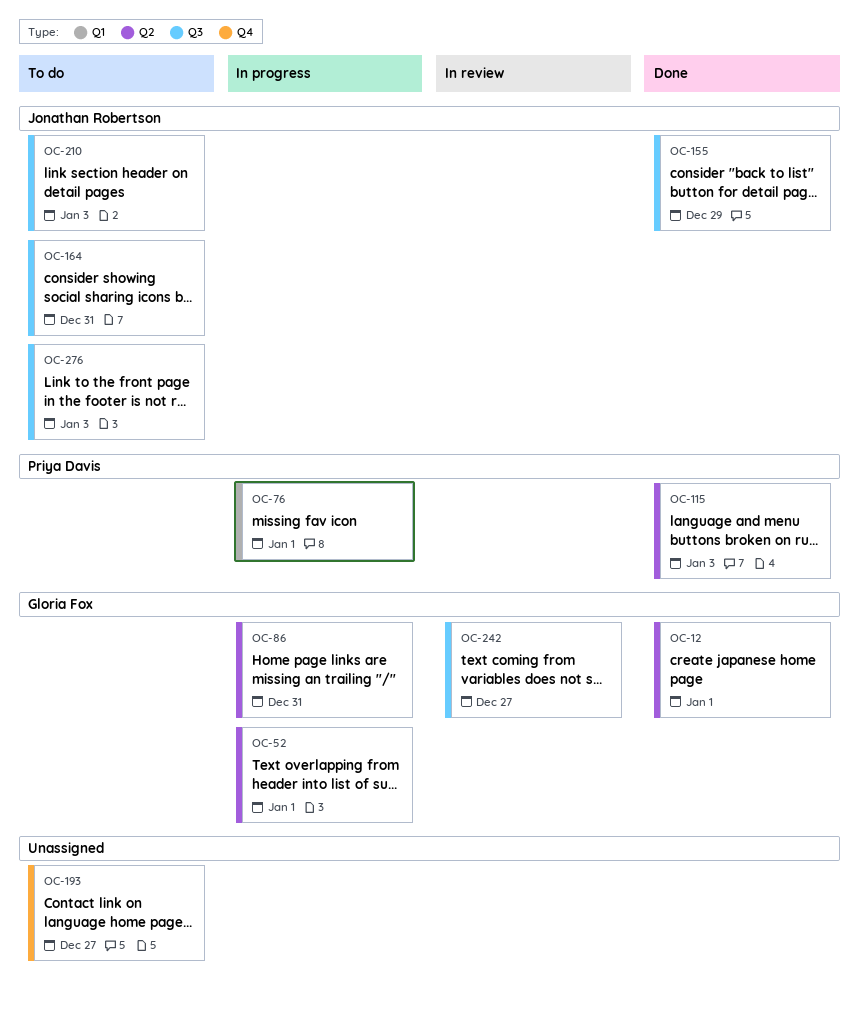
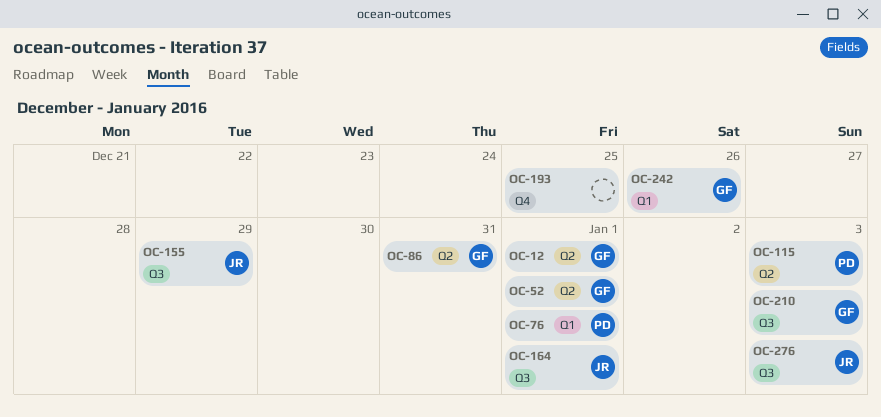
OC-164, due: Dec 31 -> Jan 1
OC-193, due: Dec 27 -> Dec 25
OC-210, owner: Jonathan Robertson -> Gloria Fox
OC-242, label: Q3 -> Q1
OC-242, due: Dec 27 -> Dec 26

